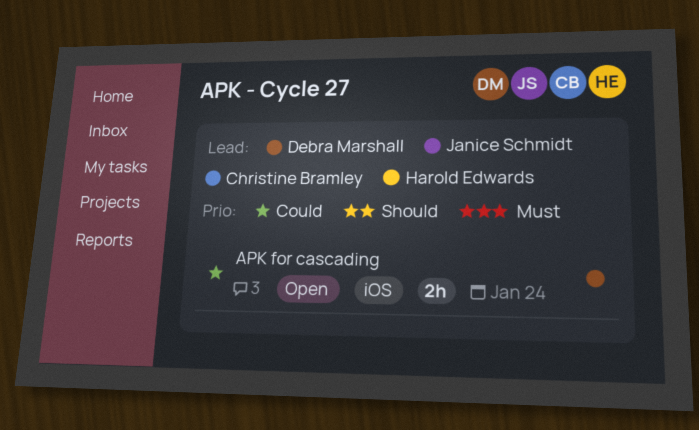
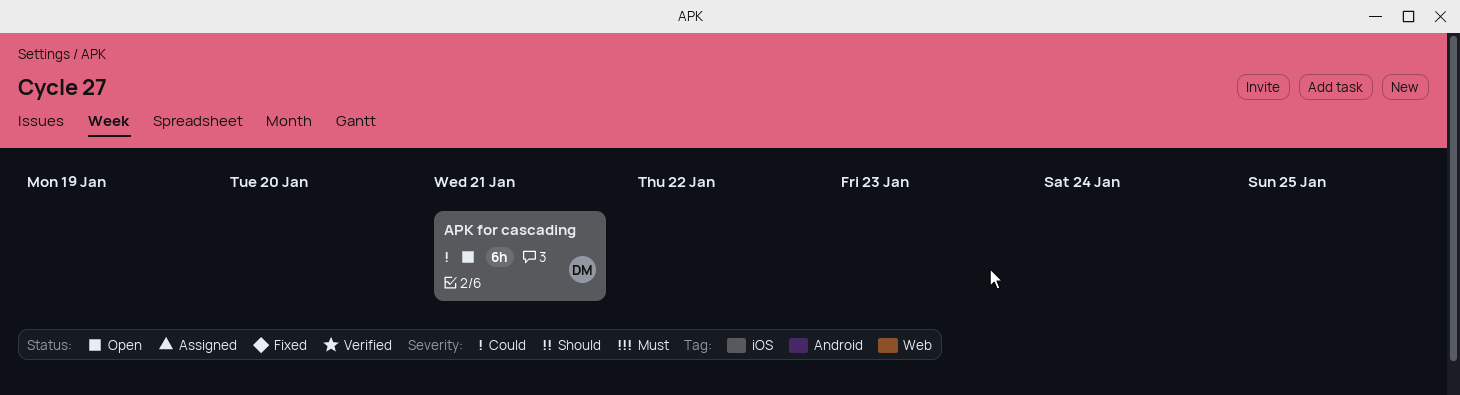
APK for cascading, estimate: 2h -> 6h
APK for cascading, due: Jan 24 -> Jan 21

